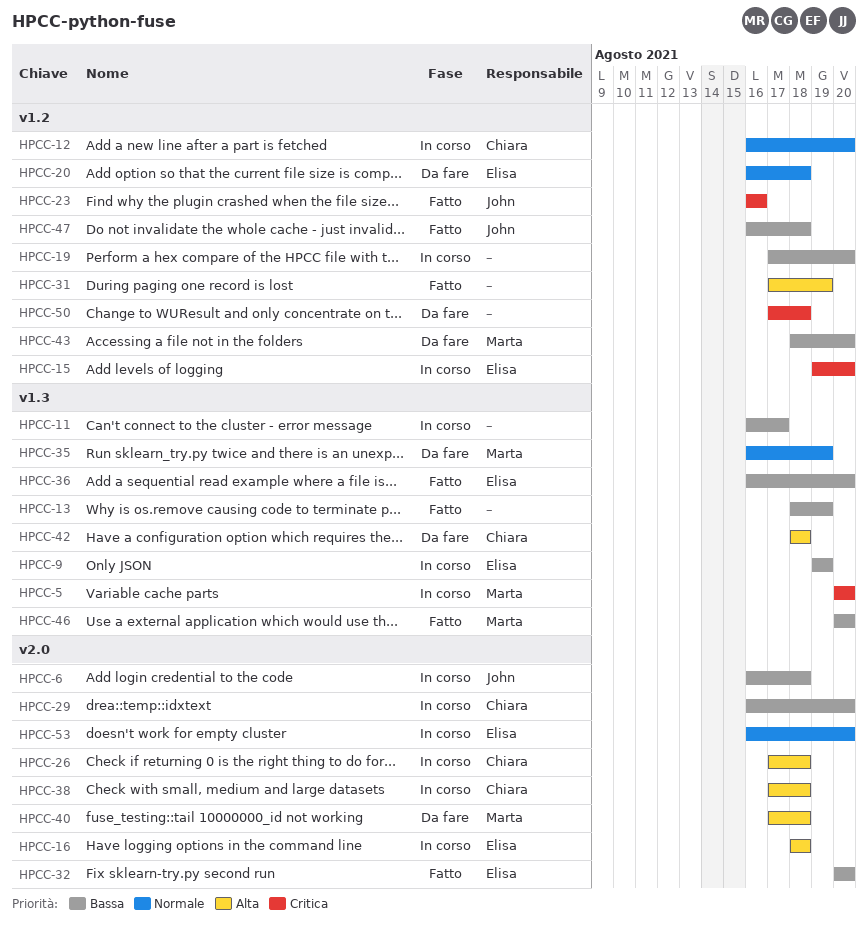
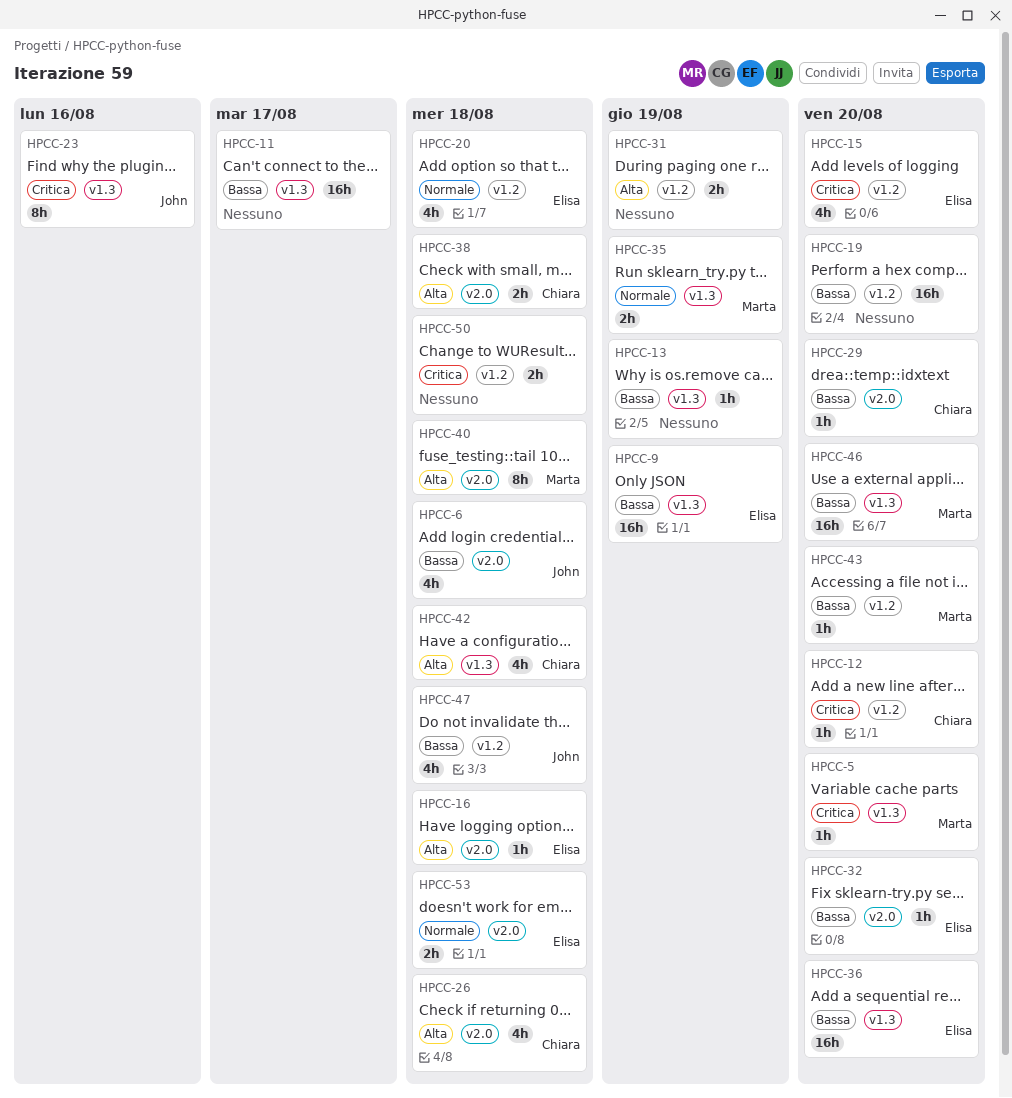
HPCC-12, priority: Normale -> Critica
HPCC-23, label: v1.2 -> v1.3
HPCC-53, due: Aug 20 -> Aug 18

